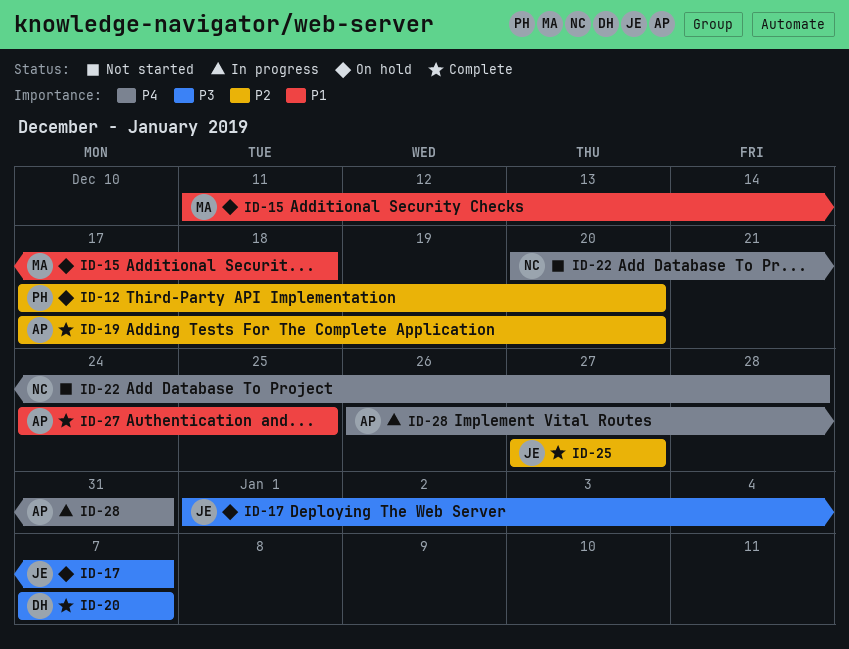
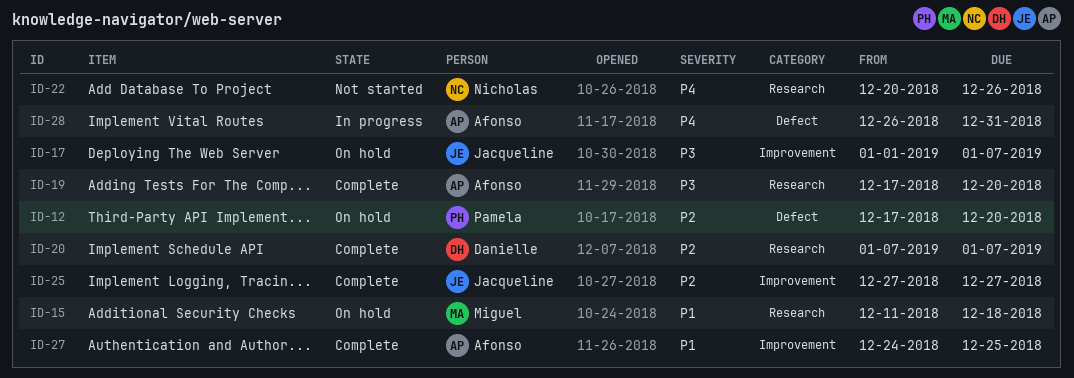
ID-19, priority: P2 -> P3
ID-20, priority: P3 -> P2
ID-22, due: Dec 28 -> Dec 26

